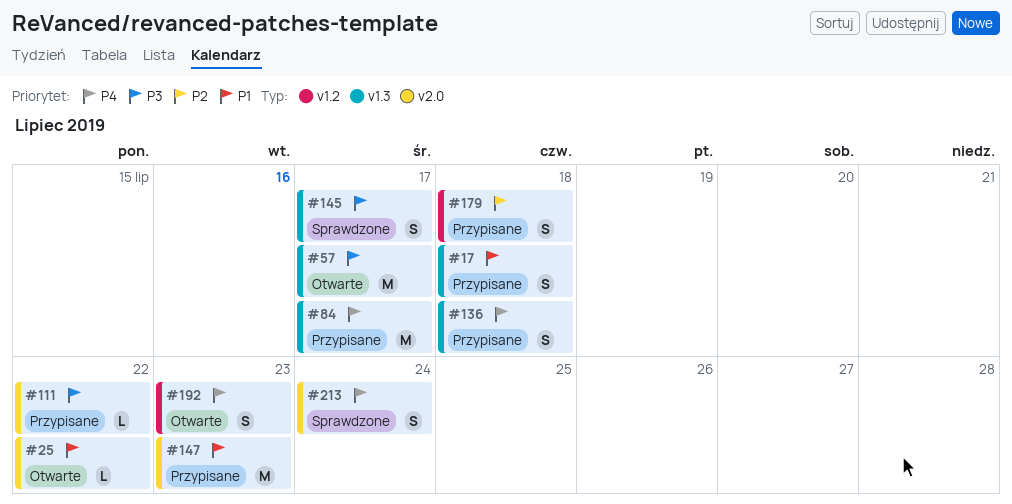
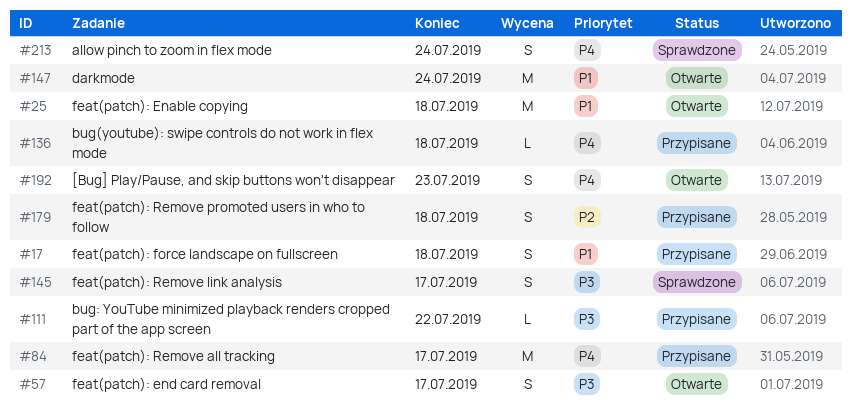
#25, estimate: L -> M
#25, due: Jul 22 -> Jul 18
#57, estimate: M -> S
#136, estimate: S -> L
#147, status: Przypisane -> Otwarte
#147, due: Jul 23 -> Jul 24

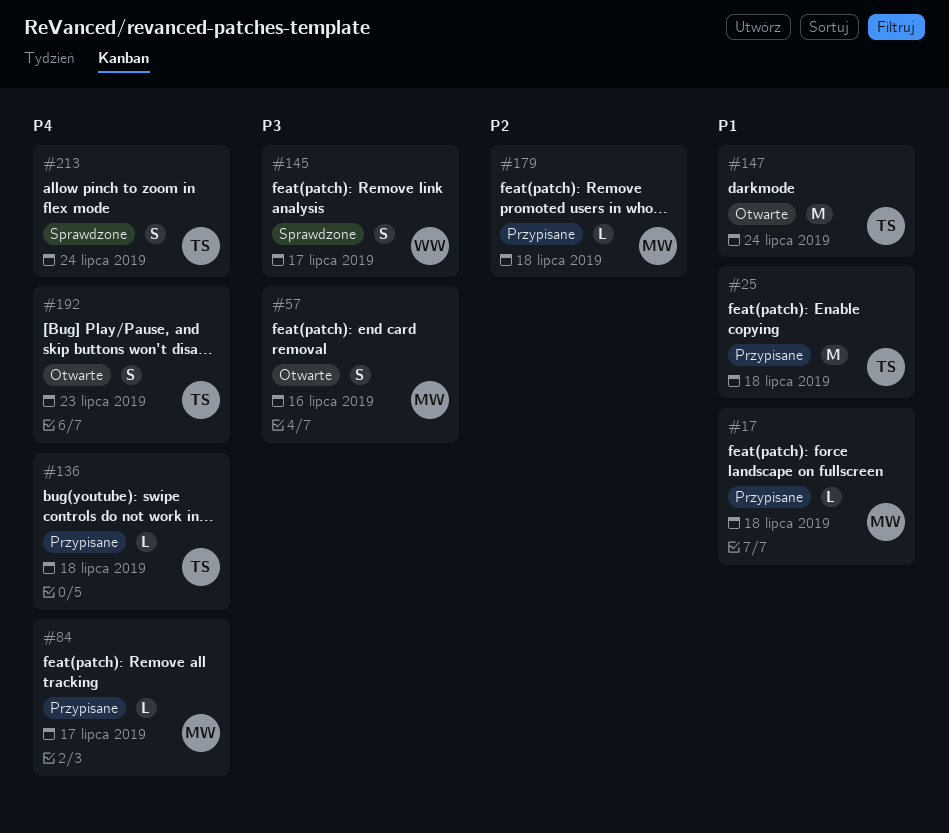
#17, estimate: S -> L
#25, status: Otwarte -> Przypisane
#57, due: Jul 17 -> Jul 16
#84, estimate: M -> L
#111: present -> none
#179, estimate: S -> L

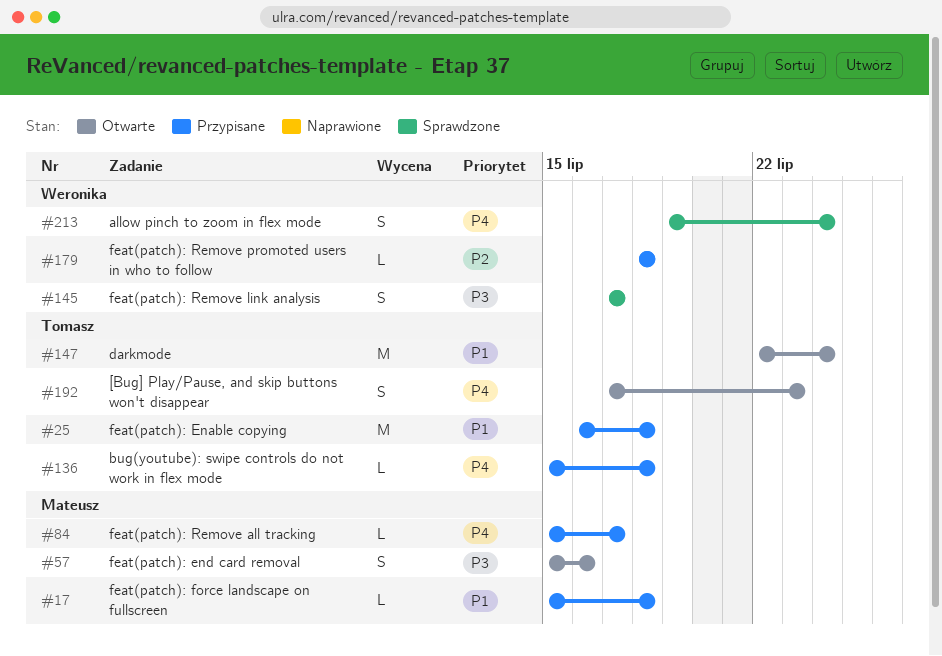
#179, owner: Mateusz -> Weronika
#213, owner: Tomasz -> Weronika

